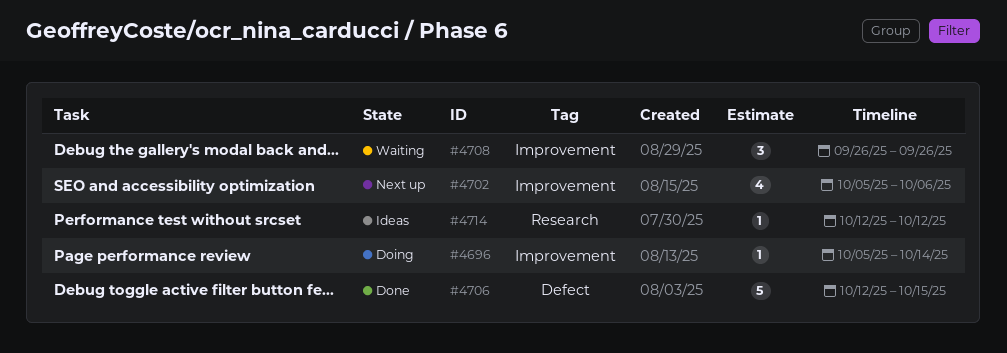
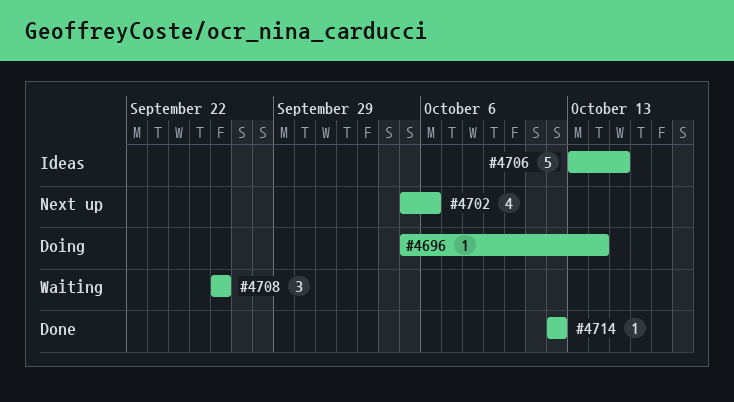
#4706, status: Done -> Ideas
#4706, start: Oct 12 -> Oct 13
#4714, status: Ideas -> Done

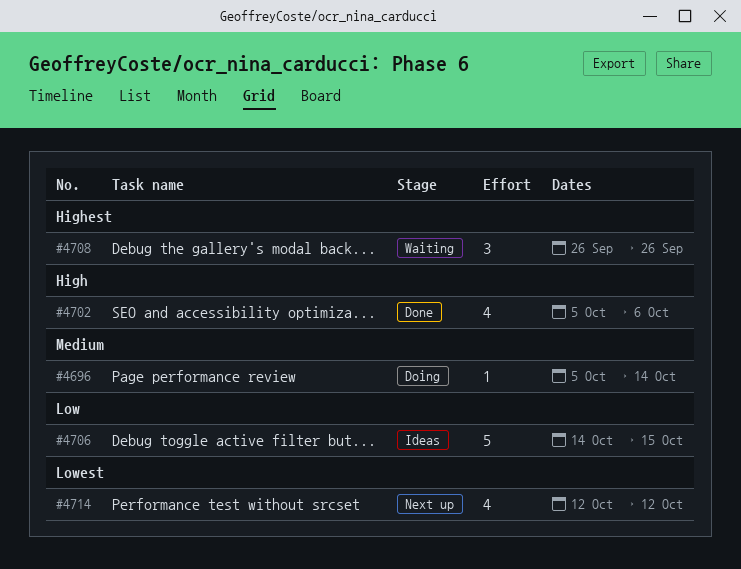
#4702, status: Next up -> Done
#4706, start: Oct 13 -> Oct 14
#4714, status: Done -> Next up
#4714, estimate: 1 -> 4

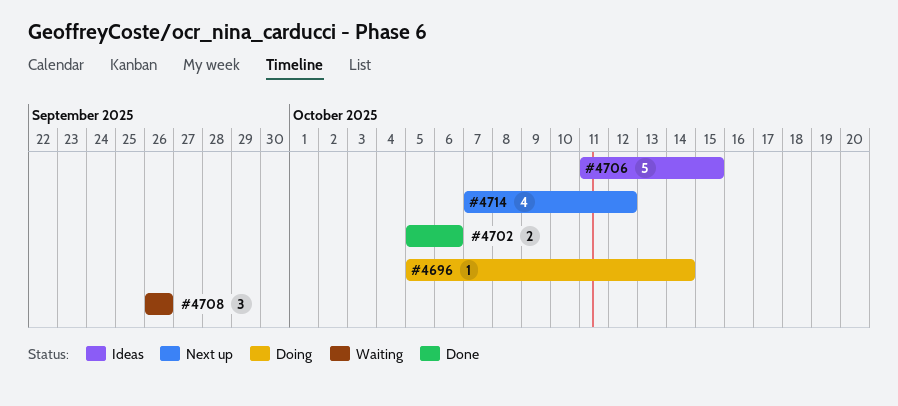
#4702, estimate: 4 -> 2
#4706, start: Oct 14 -> Oct 11
#4714, start: Oct 12 -> Oct 7

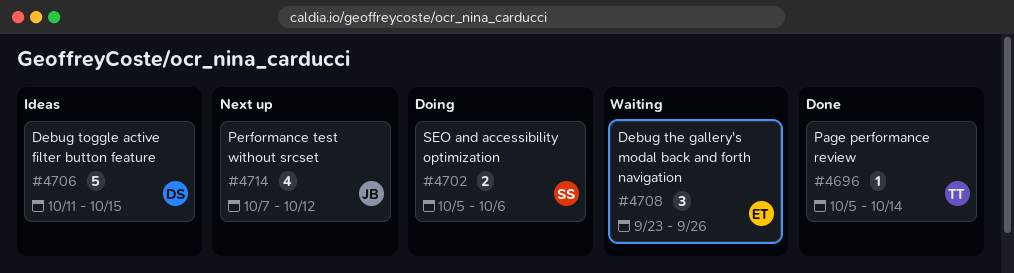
#4696, status: Doing -> Done
#4702, status: Done -> Doing
#4708, start: Sep 26 -> Sep 23

